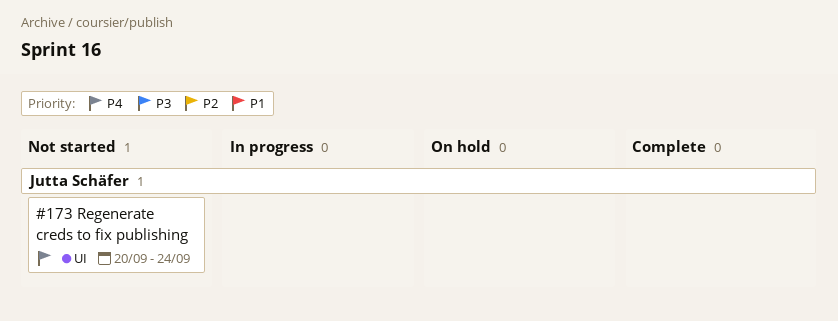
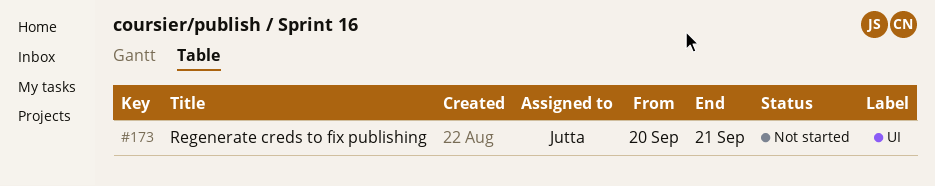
#173, due: Sep 24 -> Sep 21

